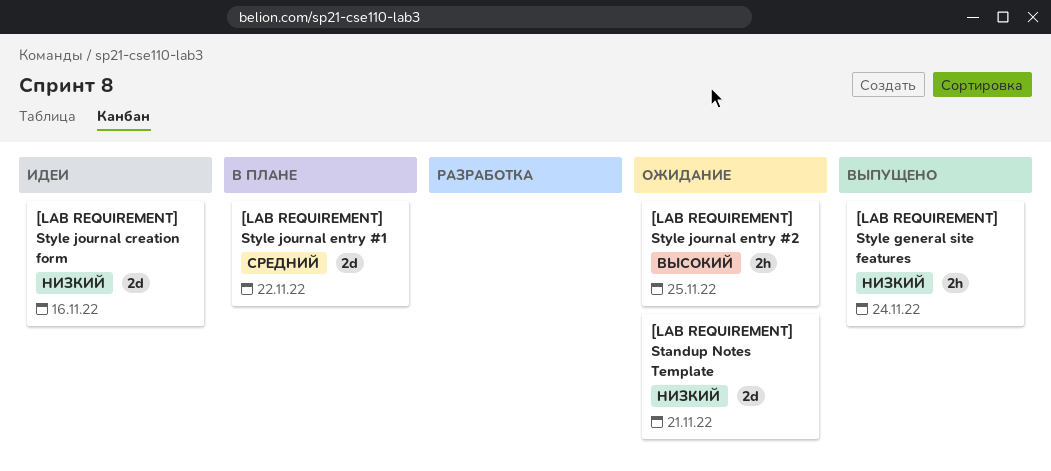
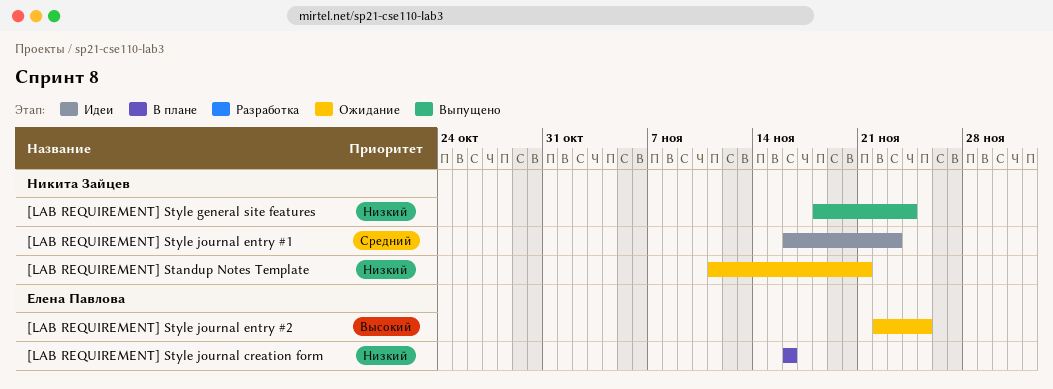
[LAB REQUIREMENT] Style journal creation form, status: Идеи -> В плане
[LAB REQUIREMENT] Style journal entry #1, status: В плане -> Идеи
[LAB REQUIREMENT] Style journal entry #1, due: Nov 22 -> Nov 23

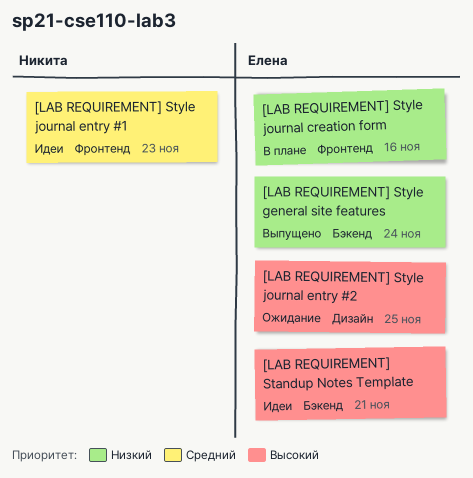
[LAB REQUIREMENT] Standup Notes Template, status: Ожидание -> Идеи
[LAB REQUIREMENT] Standup Notes Template, owner: Никита Зайцев -> Елена Павлова
[LAB REQUIREMENT] Standup Notes Template, priority: Низкий -> Высокий
[LAB REQUIREMENT] Style general site features, owner: Никита Зайцев -> Елена Павлова

